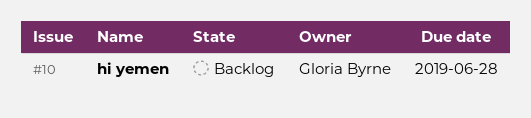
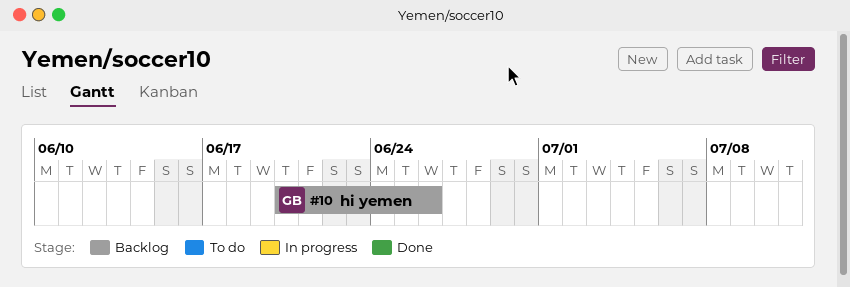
#10, due: Jun 28 -> Jun 26

